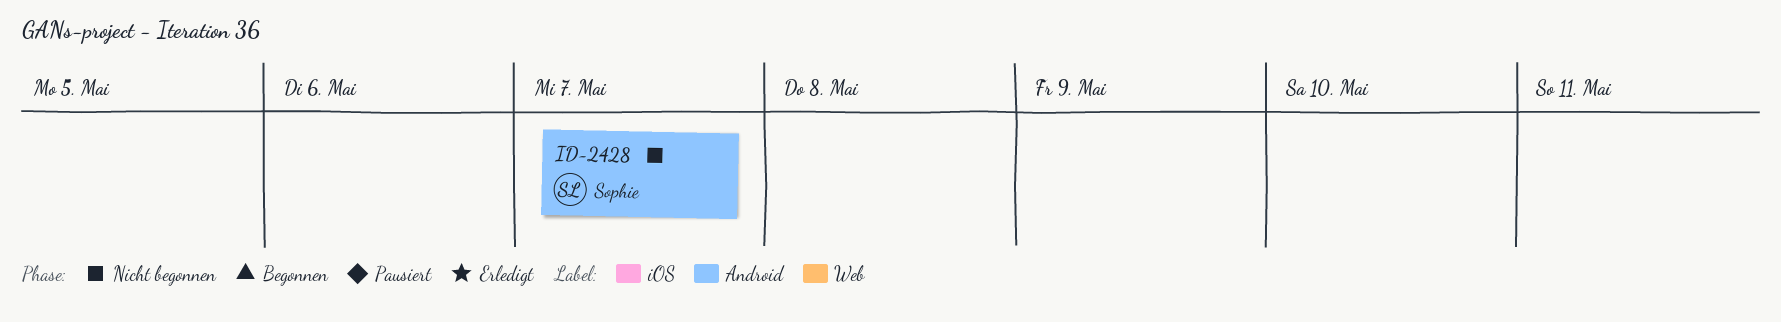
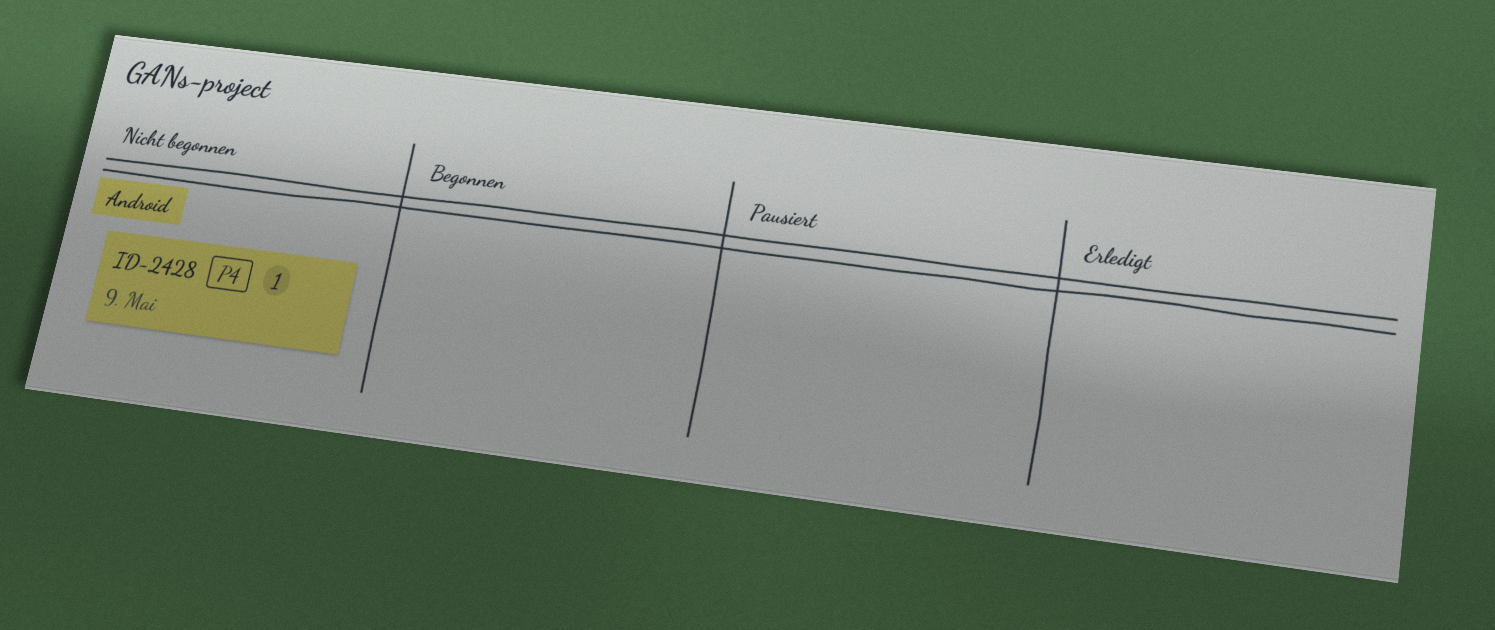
ID-2428, due: May 7 -> May 9

